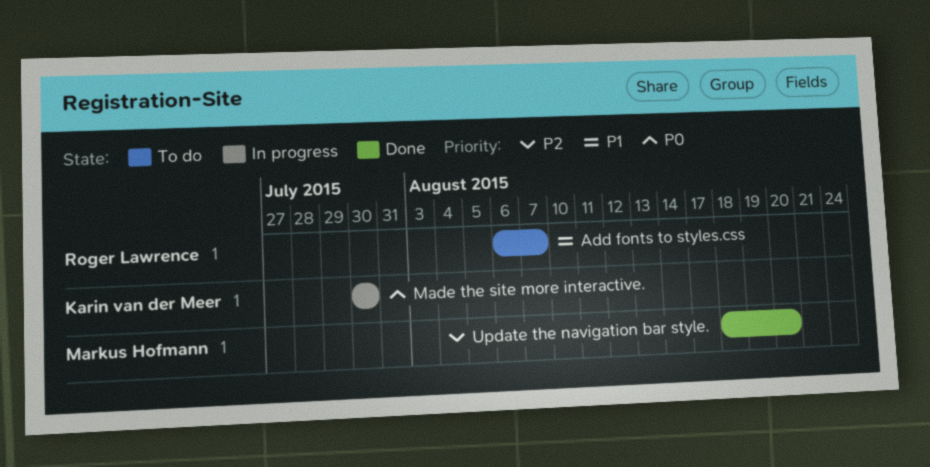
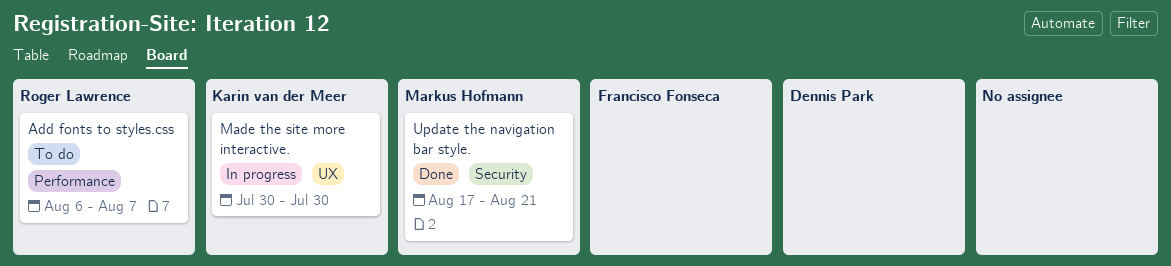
Update the navigation bar style., start: Aug 18 -> Aug 17
Update the navigation bar style., due: Aug 20 -> Aug 21

